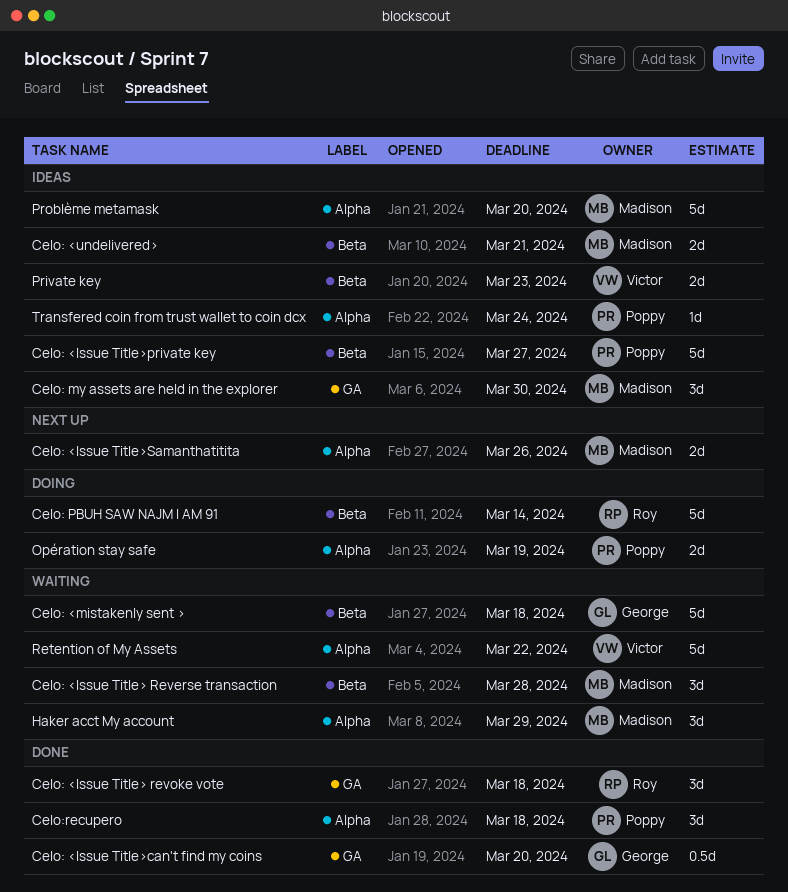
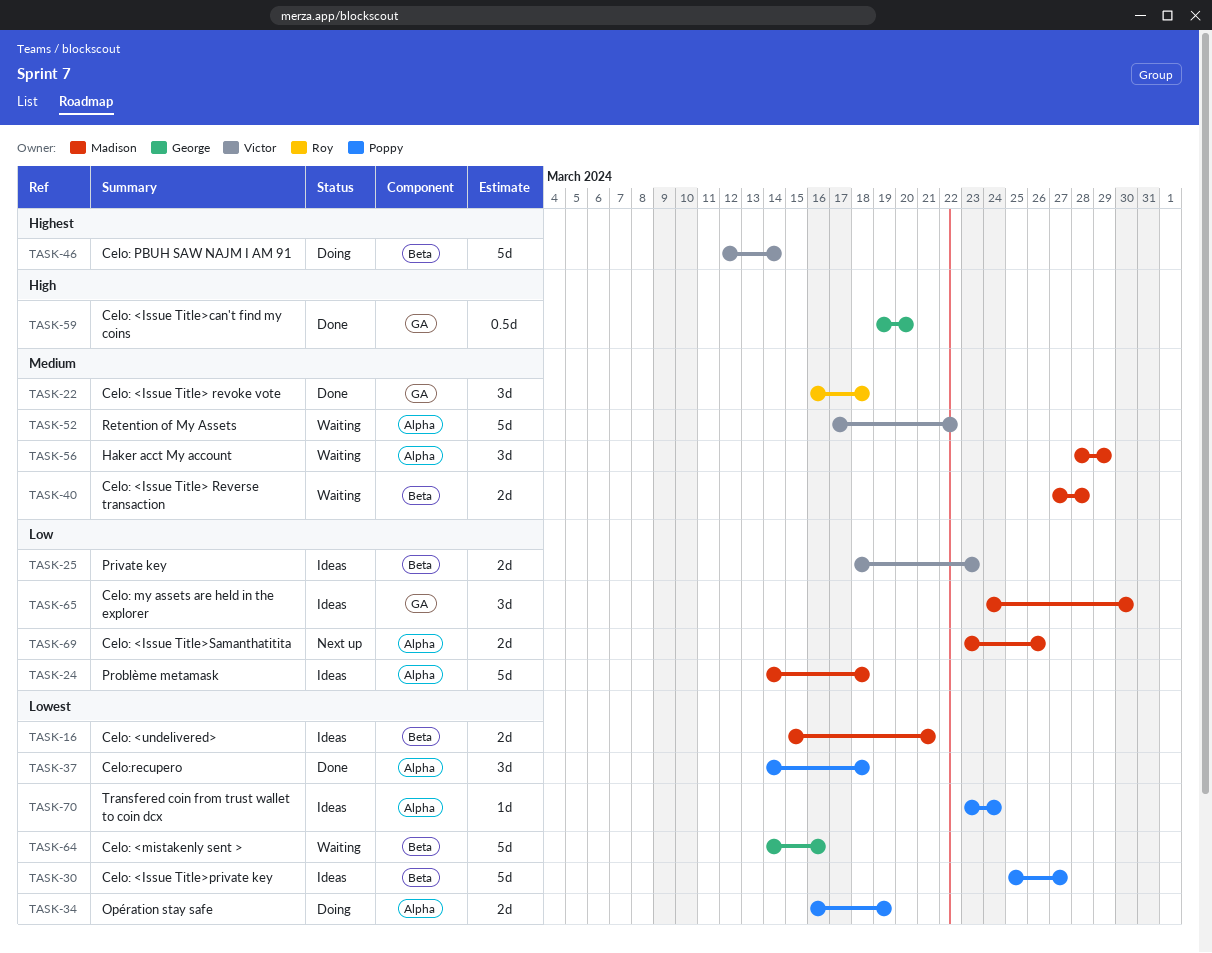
Celo: <Issue Title> Reverse transaction, estimate: 3d -> 2d
Celo: <mistakenly sent >, due: Mar 18 -> Mar 16
Celo: PBUH SAW NAJM I AM 91, owner: Roy -> Victor
Problème metamask, due: Mar 20 -> Mar 18

